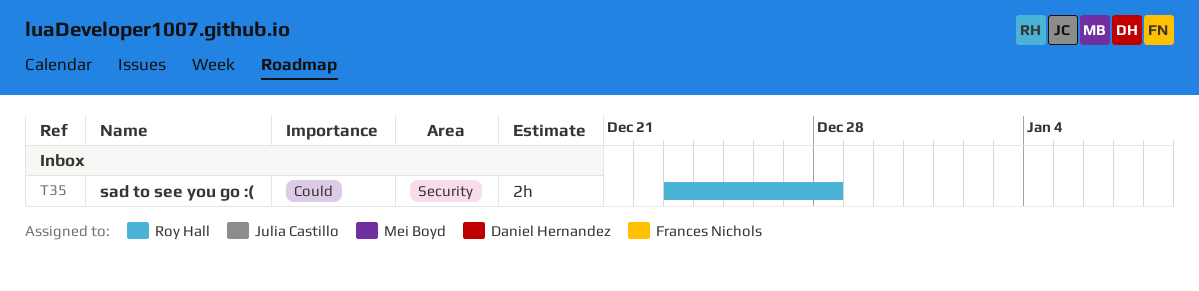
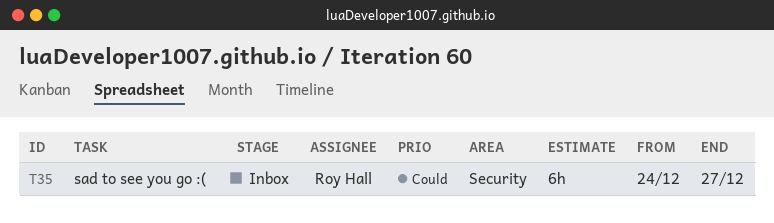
T35, estimate: 2h -> 6h
T35, start: Dec 23 -> Dec 24
T35, due: Dec 28 -> Dec 27

